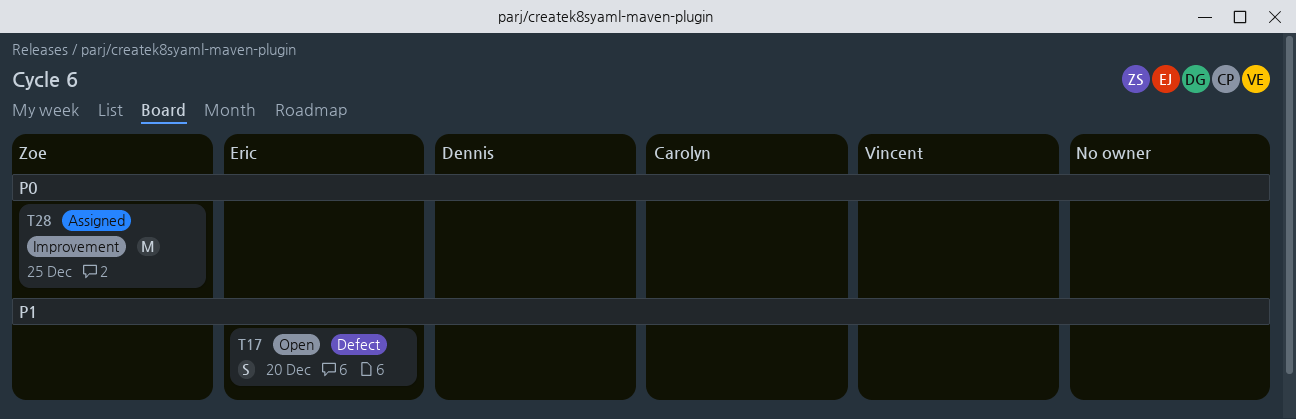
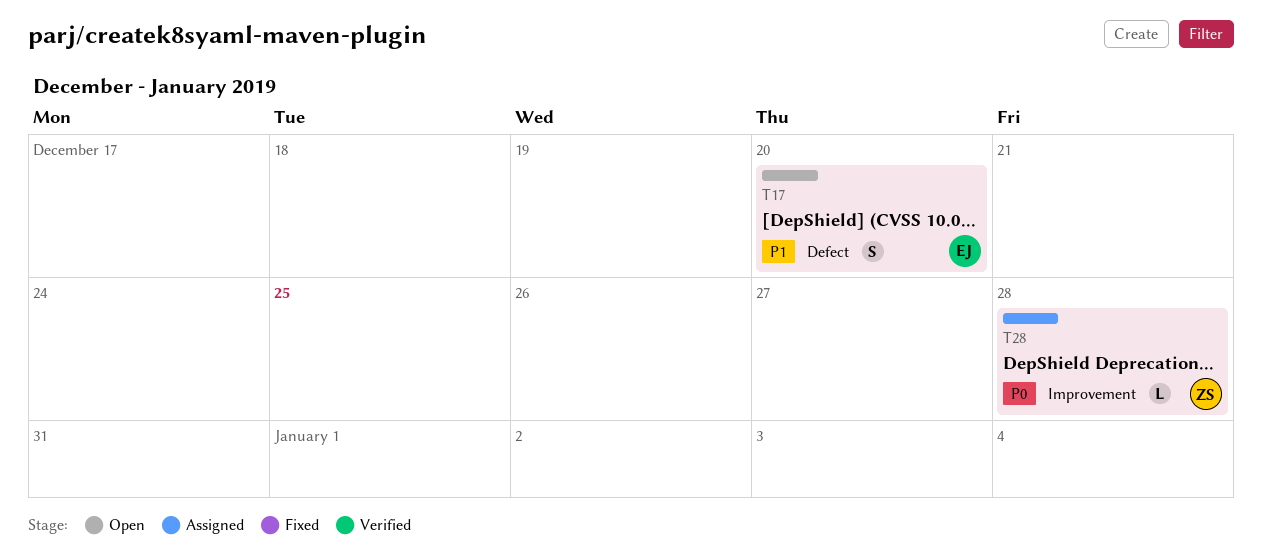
T28, estimate: M -> L
T28, due: Dec 25 -> Dec 28

